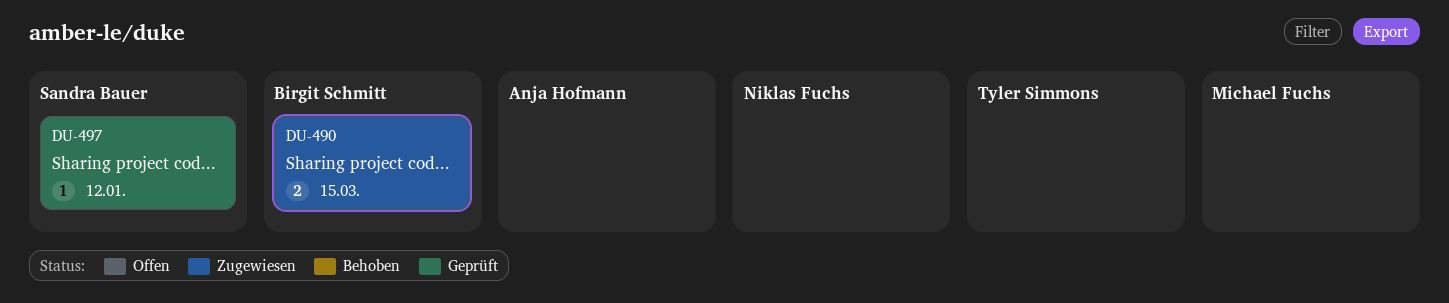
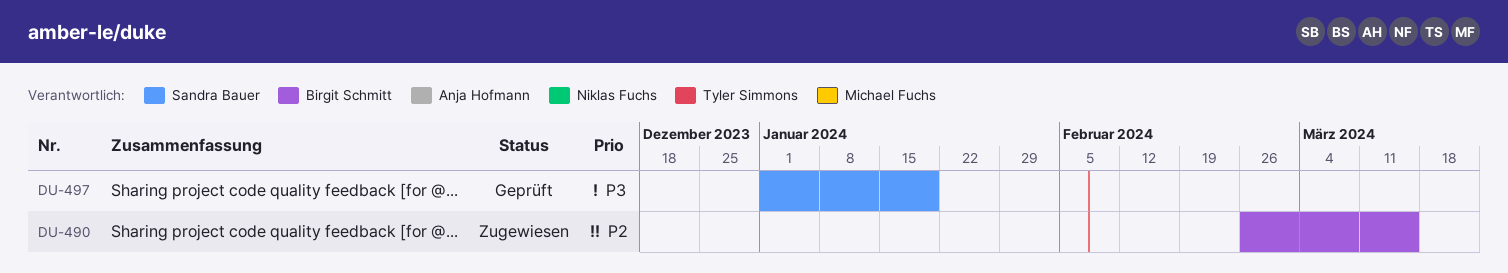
DU-497, due: Jan 12 -> Jan 19

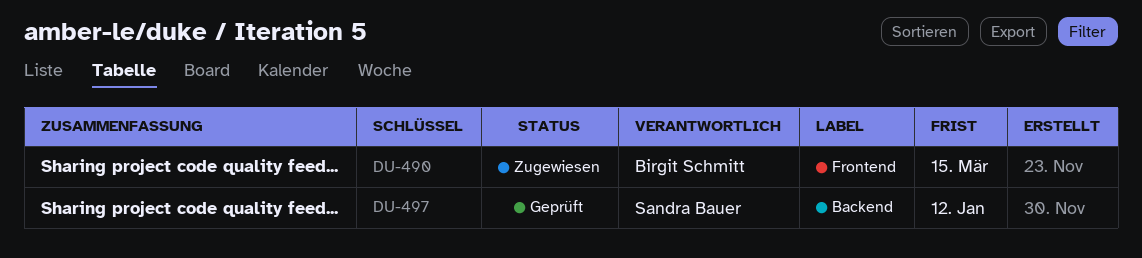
DU-497, due: Jan 19 -> Jan 12

